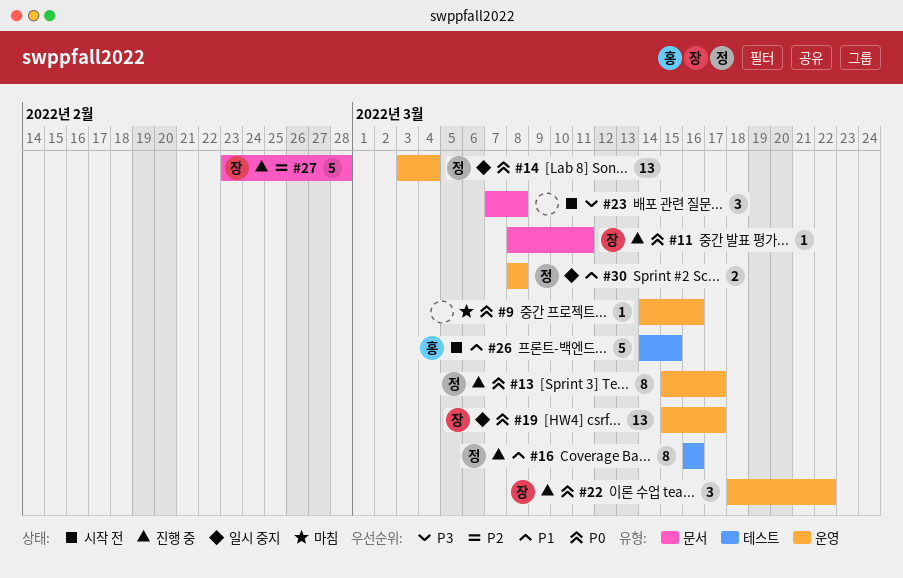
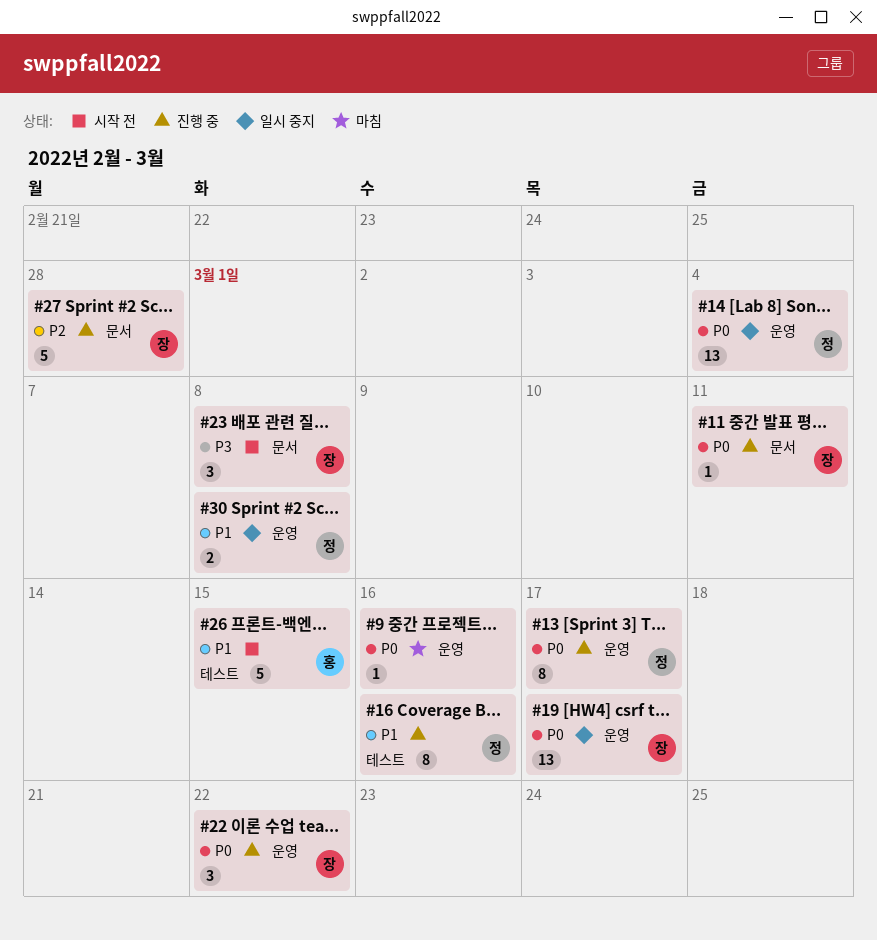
#23, owner: none -> 장

